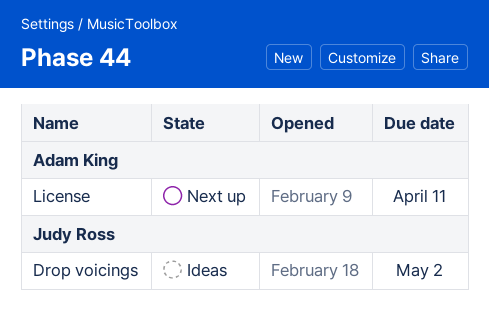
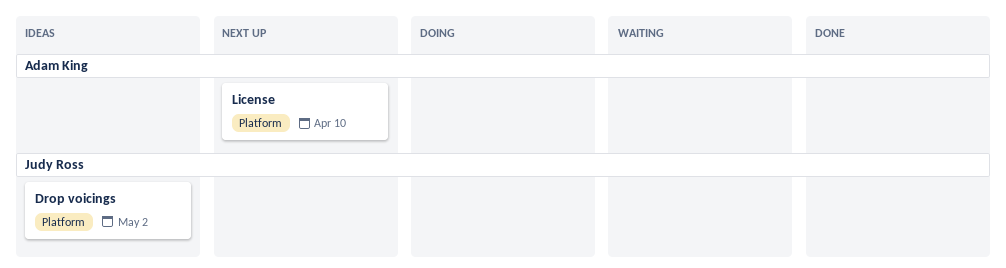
License, due: Apr 11 -> Apr 10

